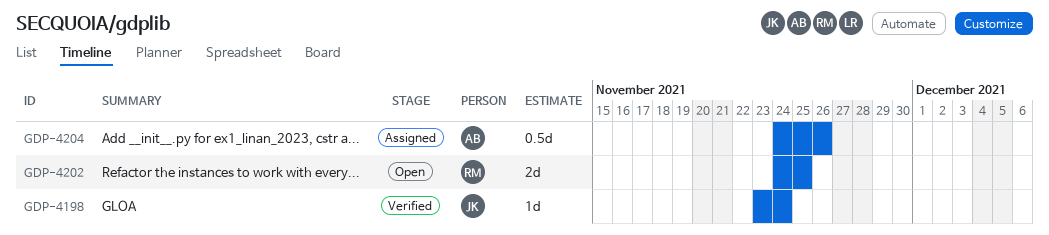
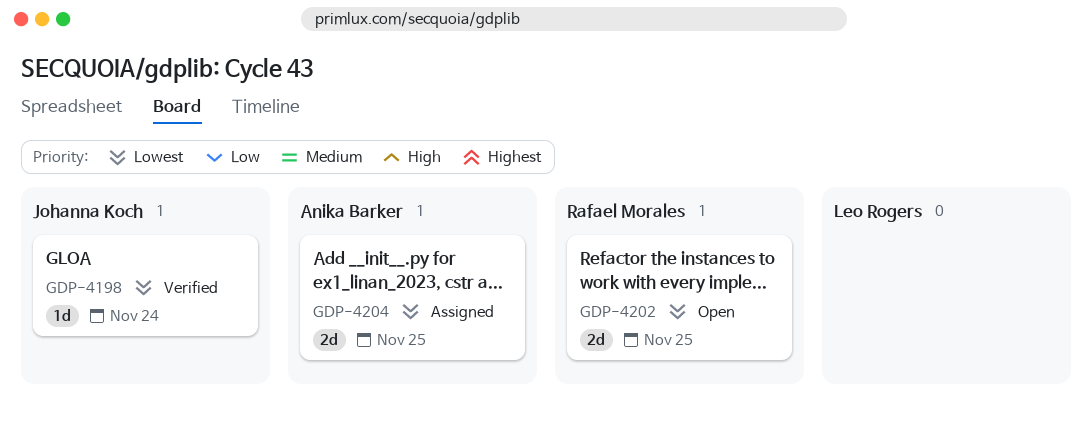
GDP-4204, estimate: 0.5d -> 2d
GDP-4204, due: Nov 26 -> Nov 25

